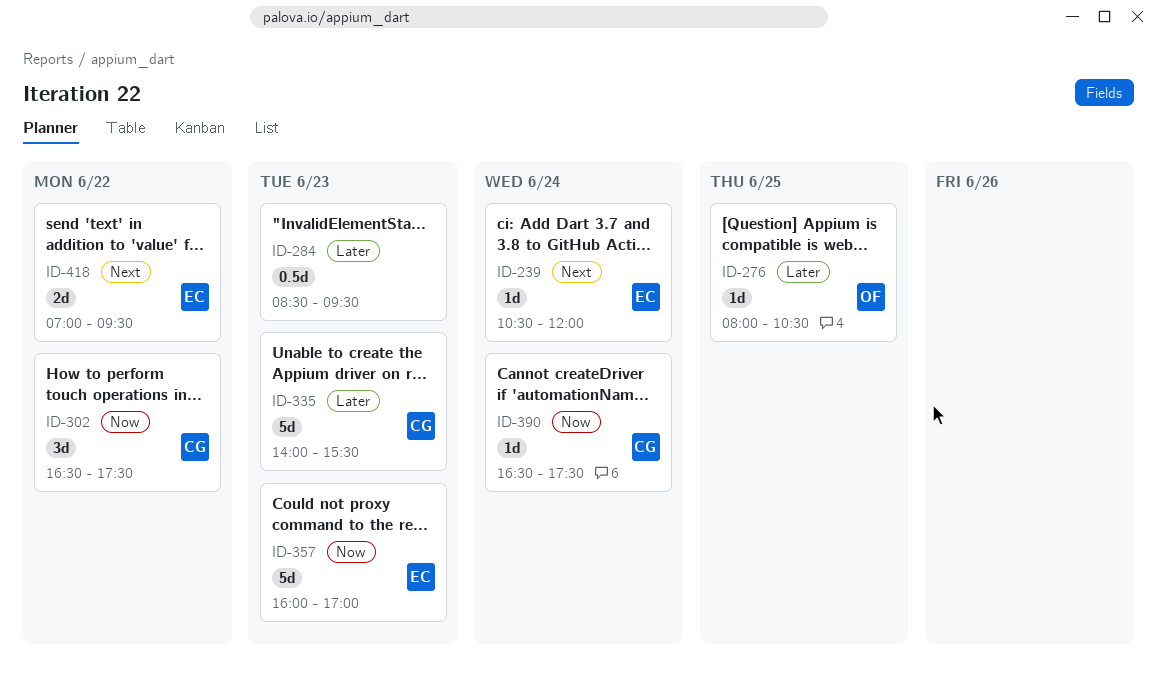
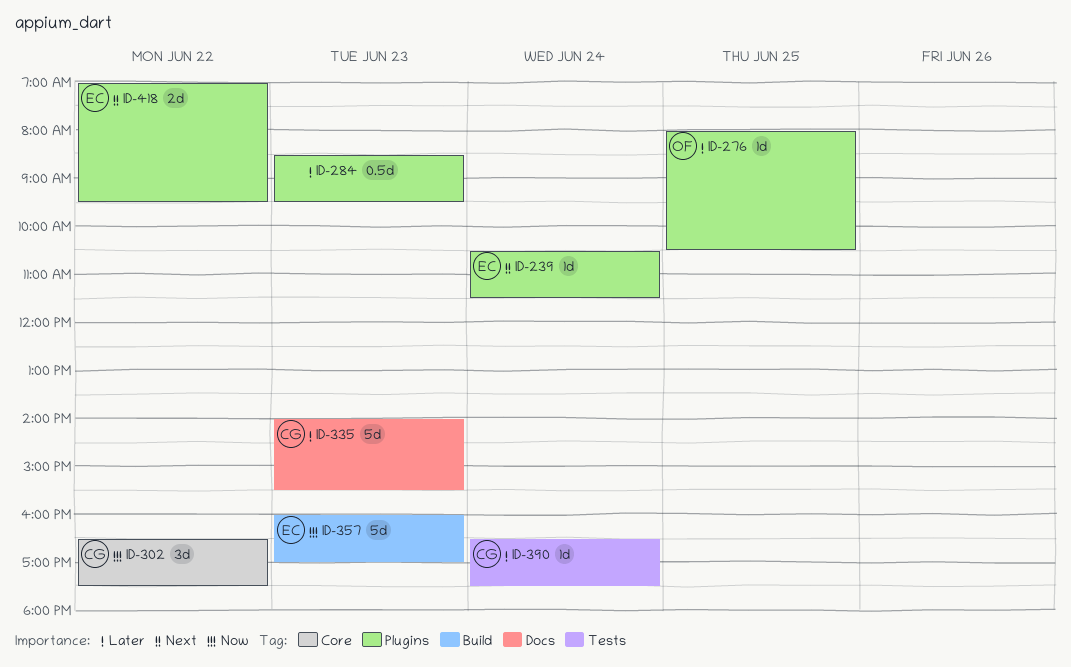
ID-239, ends: 12:00 -> 11:30
ID-390, priority: Now -> Later

